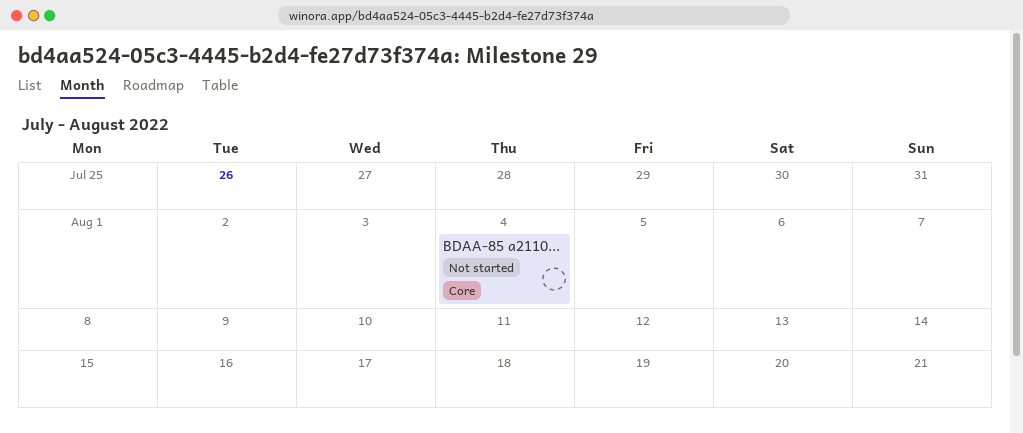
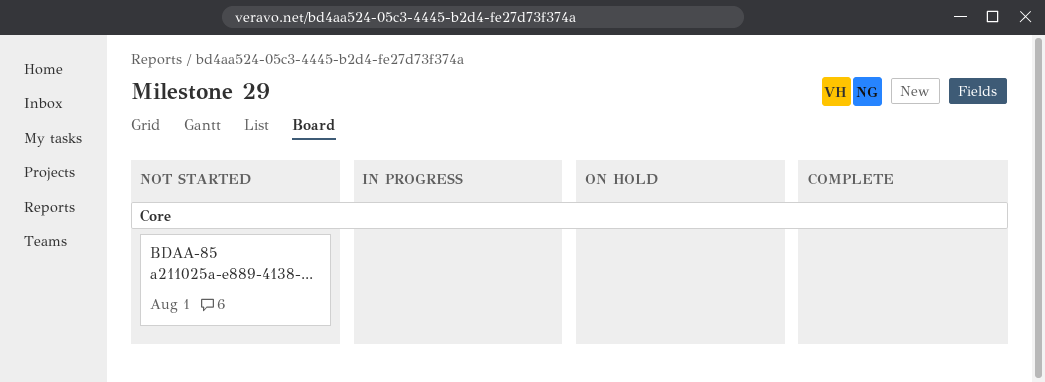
BDAA-85, due: Aug 4 -> Aug 1

